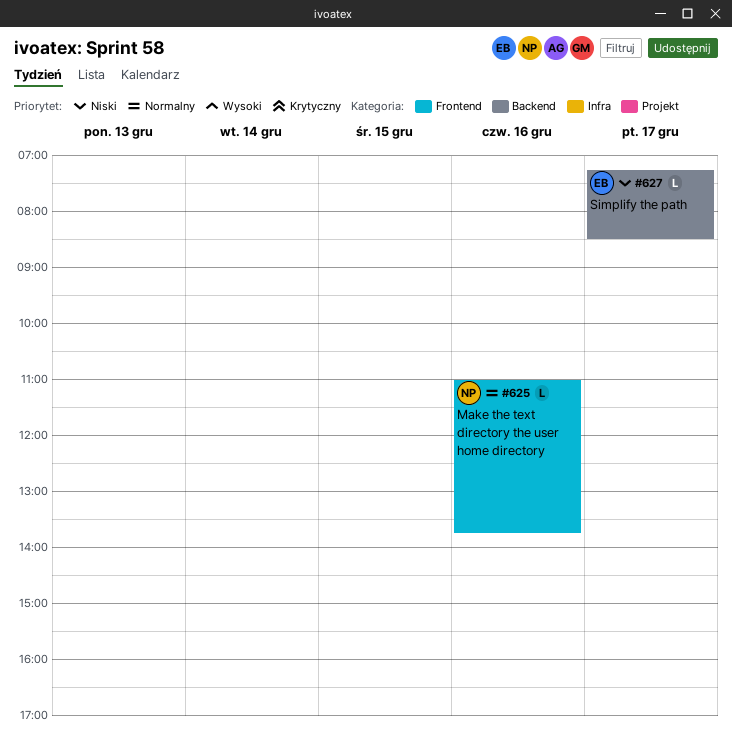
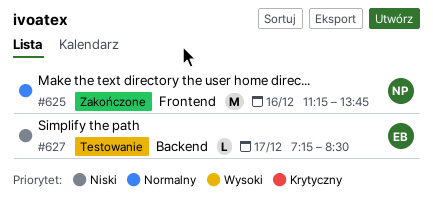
#625, estimate: L -> M
#625, begins: 11:00 -> 11:15

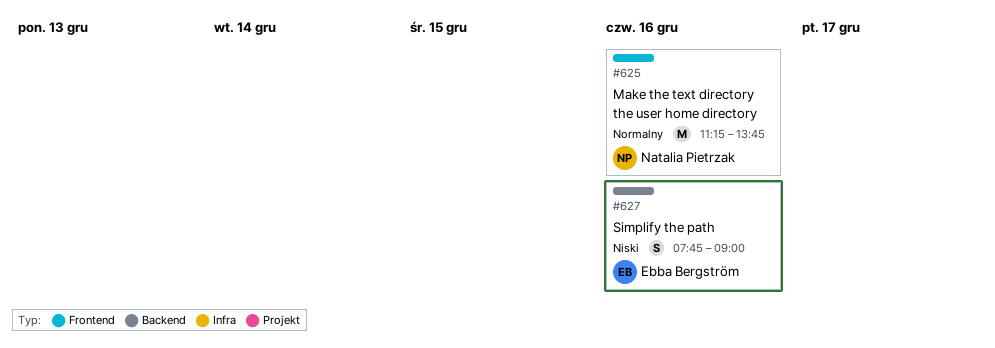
#627, estimate: L -> S
#627, day: Dec 17 -> Dec 16
#627, begins: 07:15 -> 07:45
#627, ends: 08:30 -> 09:00

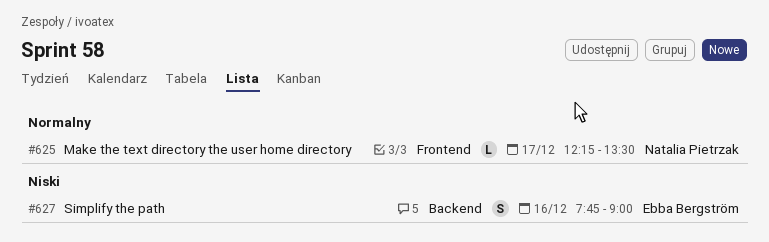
#625, estimate: M -> L
#625, day: Dec 16 -> Dec 17
#625, begins: 11:15 -> 12:15
#625, ends: 13:45 -> 13:30

